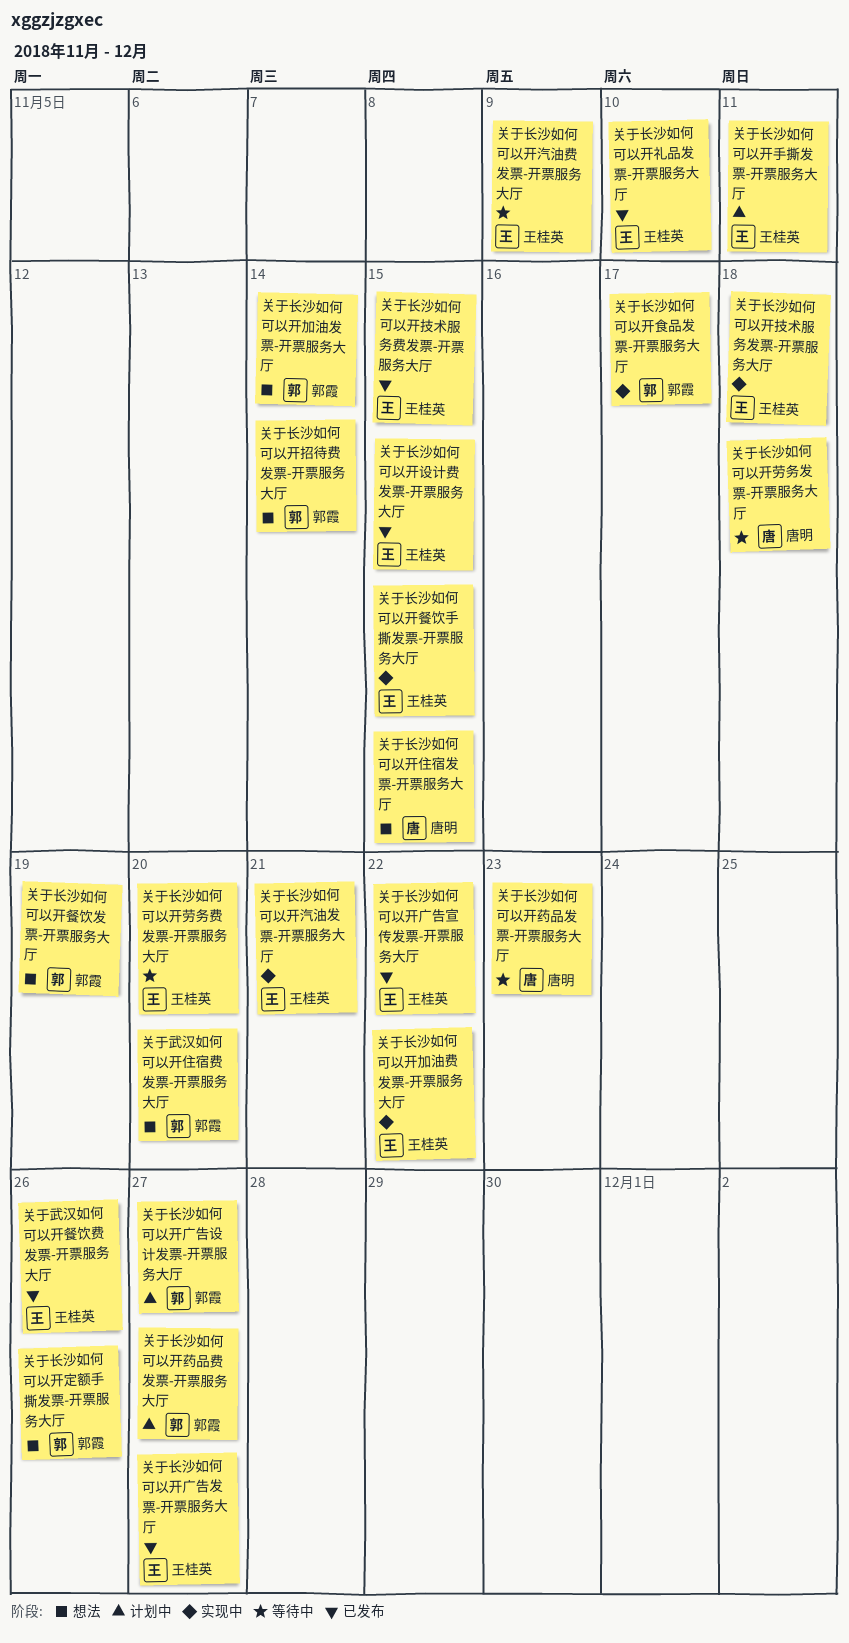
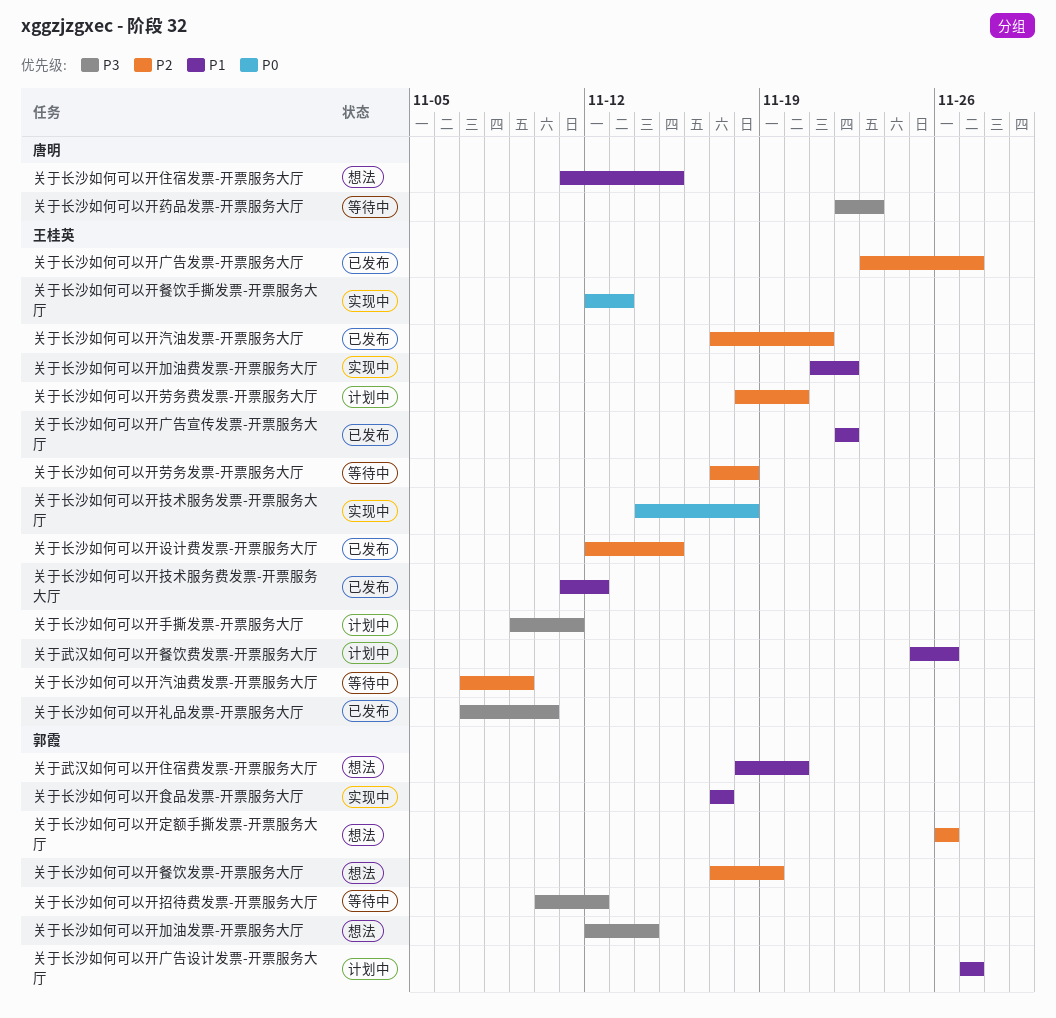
关于武汉如何可以开餐饮费发票-开票服务大厅, status: 已发布 -> 计划中
关于长沙如何可以开劳务发票-开票服务大厅, owner: 唐明 -> 王桂英
关于长沙如何可以开劳务费发票-开票服务大厅, status: 等待中 -> 计划中
关于长沙如何可以开技术服务费发票-开票服务大厅, due: Nov 15 -> Nov 12
关于长沙如何可以开招待费发票-开票服务大厅, status: 想法 -> 等待中
关于长沙如何可以开招待费发票-开票服务大厅, due: Nov 14 -> Nov 12
关于长沙如何可以开汽油发票-开票服务大厅, status: 实现中 -> 已发布
关于长沙如何可以开药品费发票-开票服务大厅: present -> none
关于长沙如何可以开餐饮手撕发票-开票服务大厅, due: Nov 15 -> Nov 13

